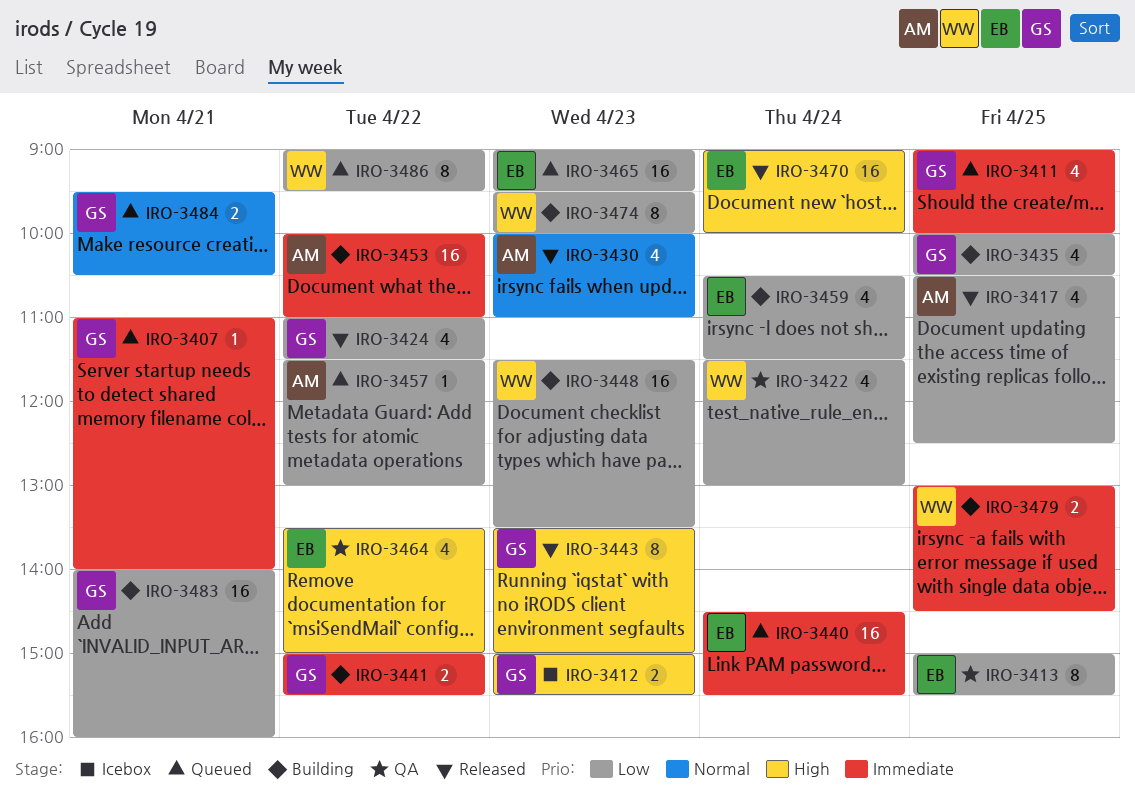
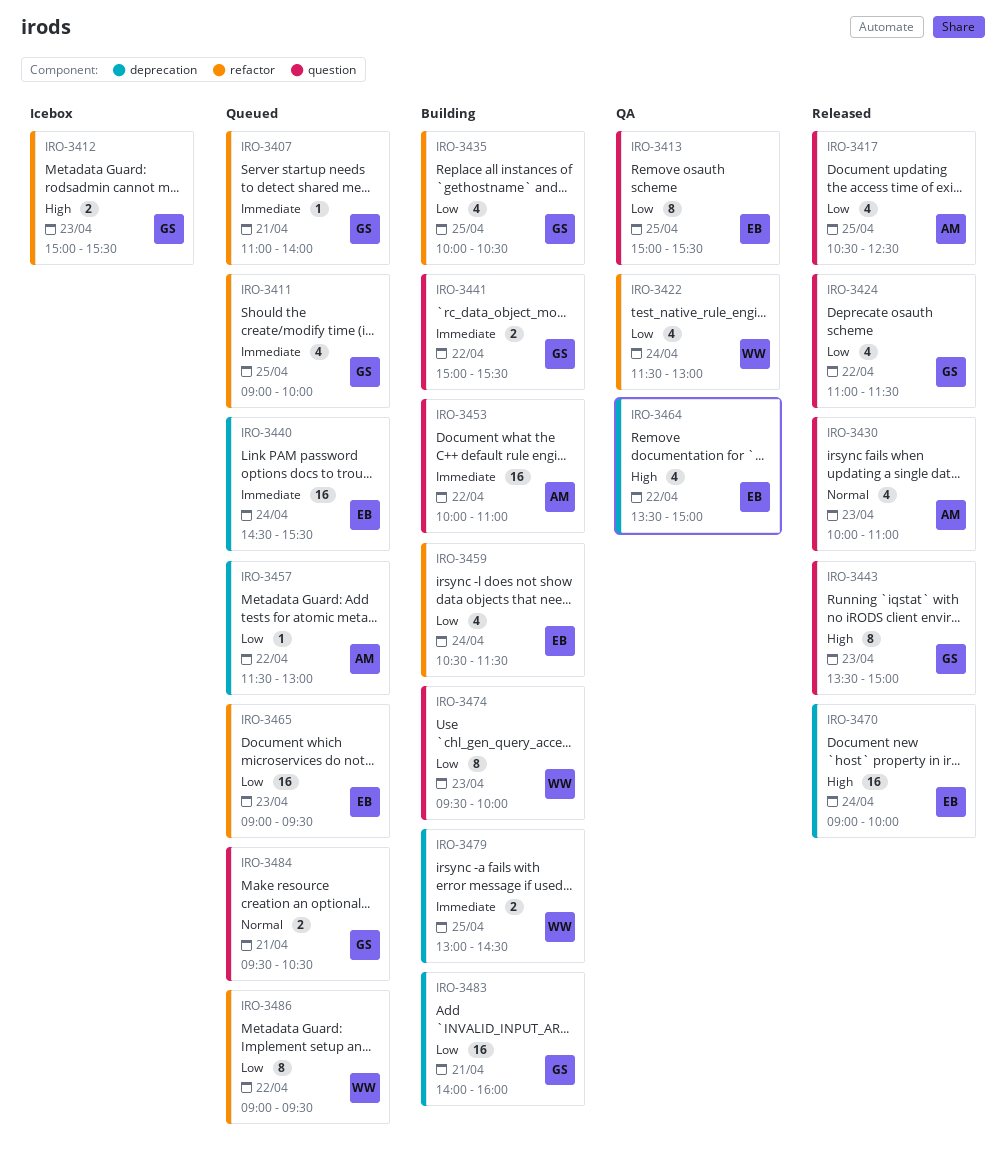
IRO-3448: present -> none

